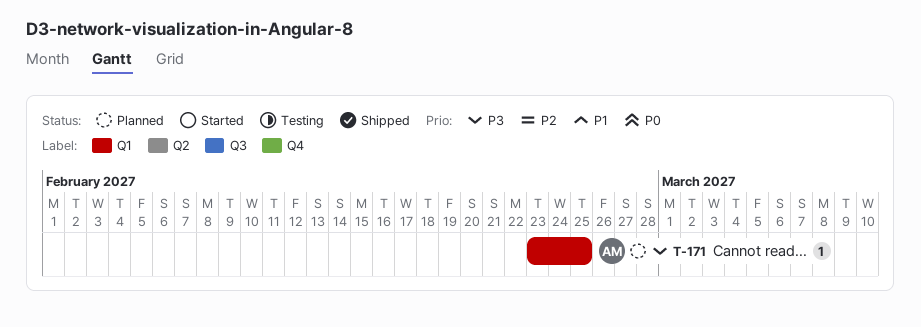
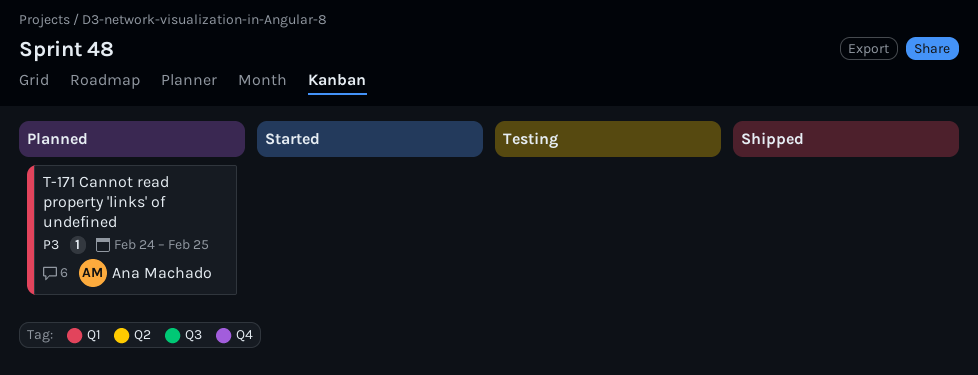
T-171, start: Feb 23 -> Feb 24

